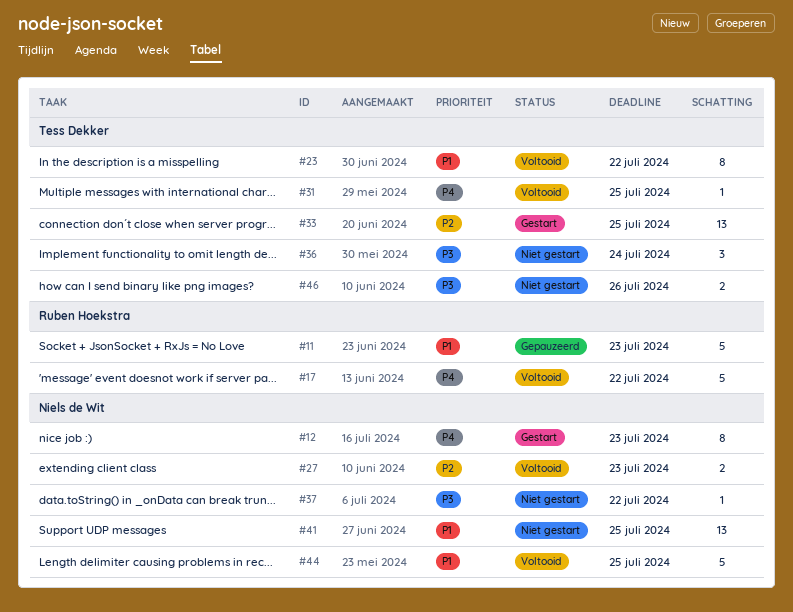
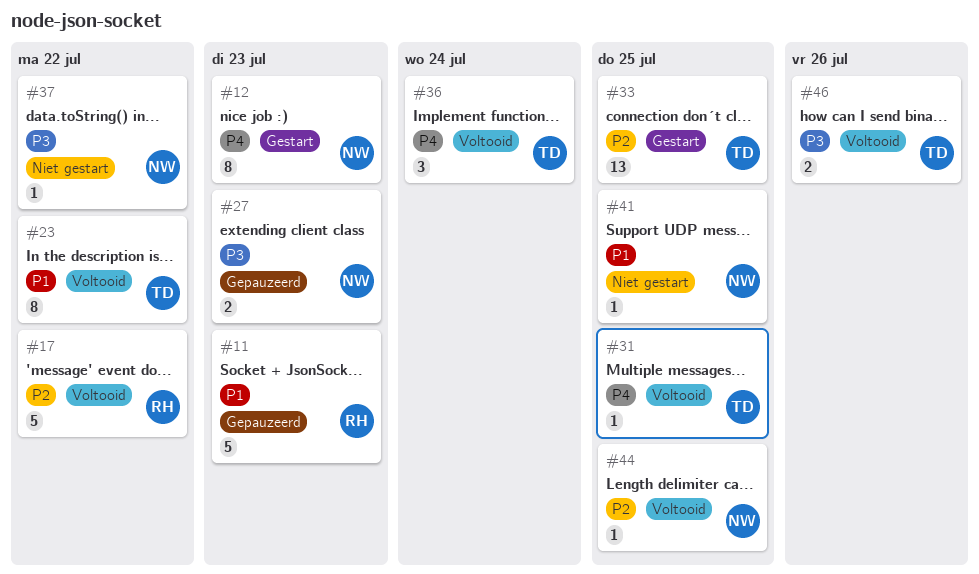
#17, priority: P4 -> P2
#27, status: Voltooid -> Gepauzeerd
#27, priority: P2 -> P3
#36, status: Niet gestart -> Voltooid
#36, priority: P3 -> P4
#41, estimate: 13 -> 1
#44, priority: P1 -> P2
#44, estimate: 5 -> 1
#46, status: Niet gestart -> Voltooid

